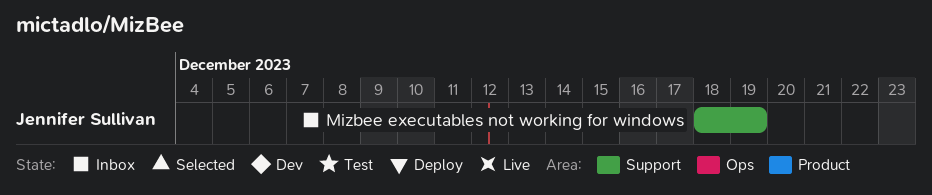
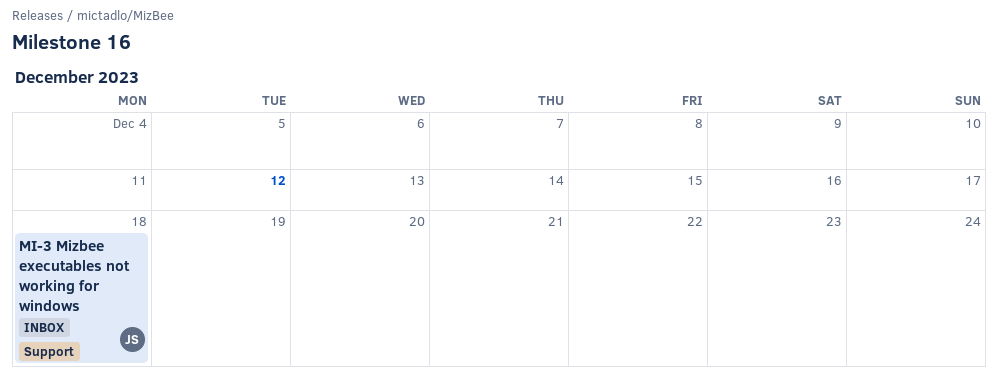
Mizbee executables not working for windows, due: Dec 19 -> Dec 18

